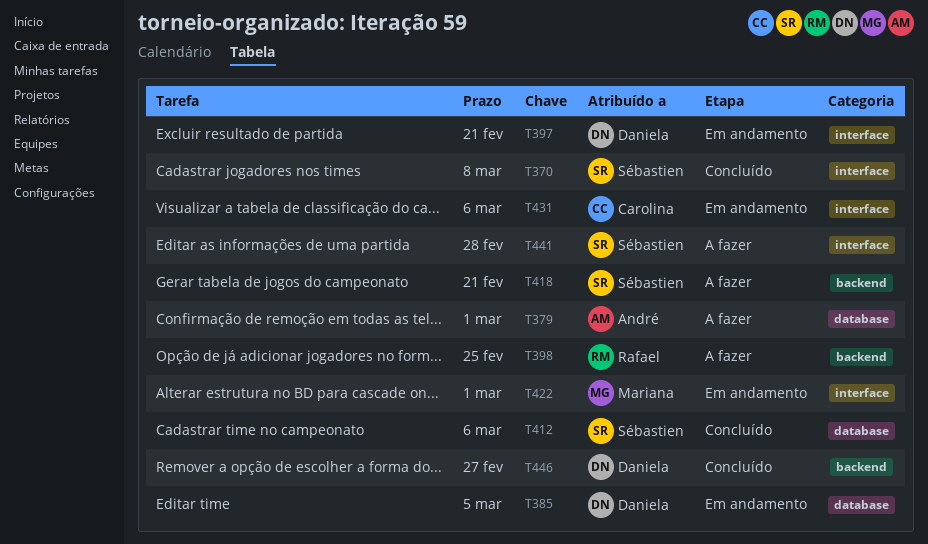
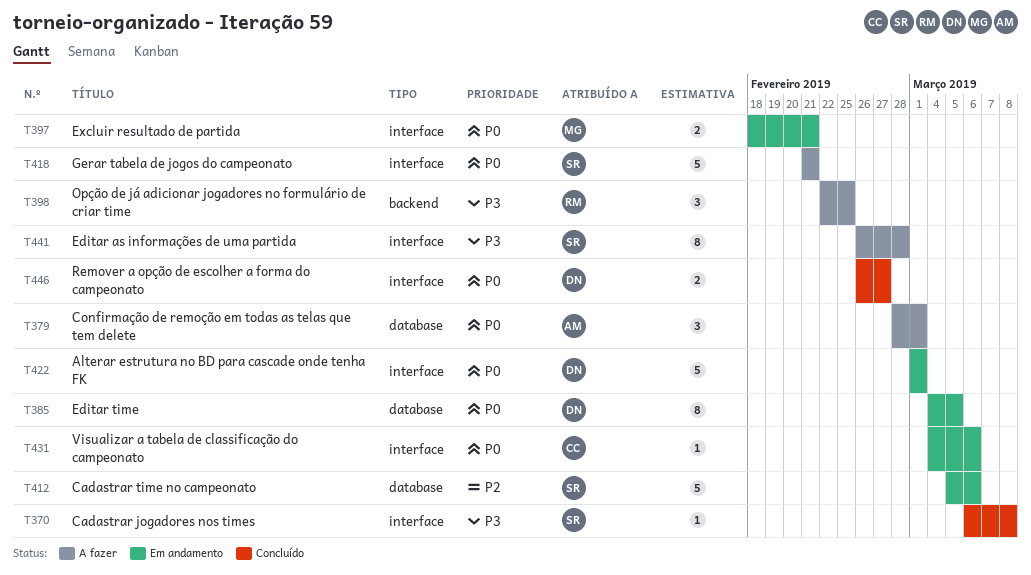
T397, owner: Daniela -> Mariana
T412, status: Concluído -> Em andamento
T418, label: backend -> interface
T422, owner: Mariana -> Daniela
T446, label: backend -> interface

